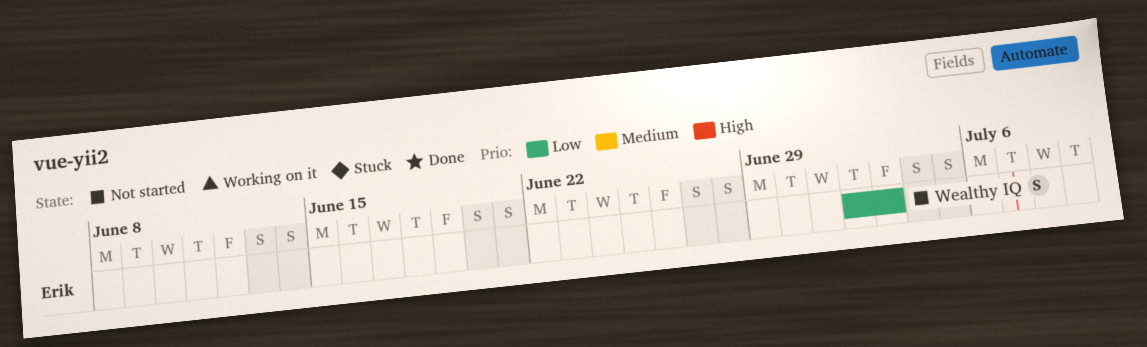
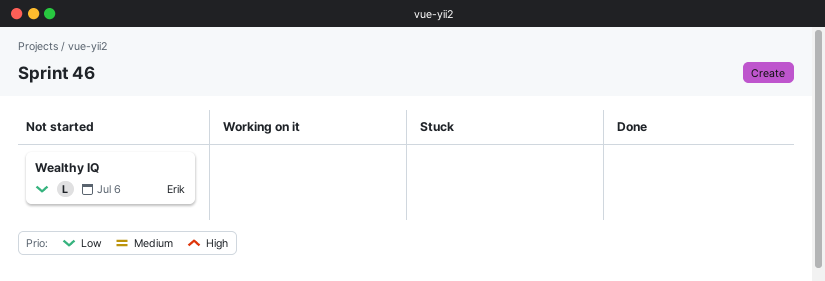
Wealthy IQ, estimate: S -> L
Wealthy IQ, due: Jul 3 -> Jul 6

